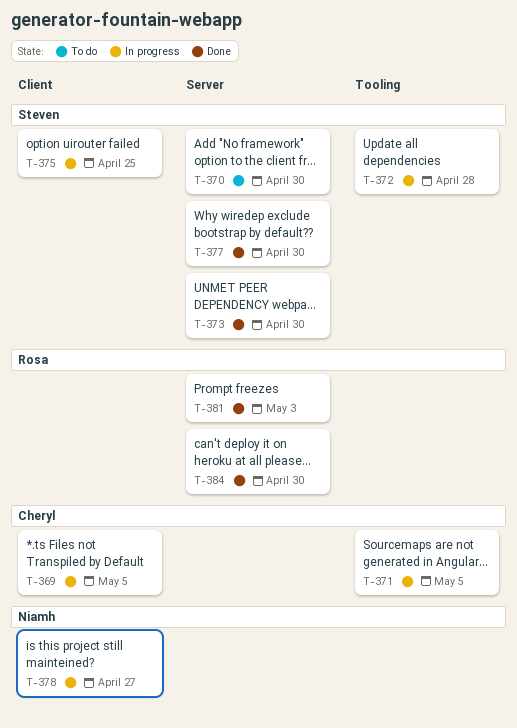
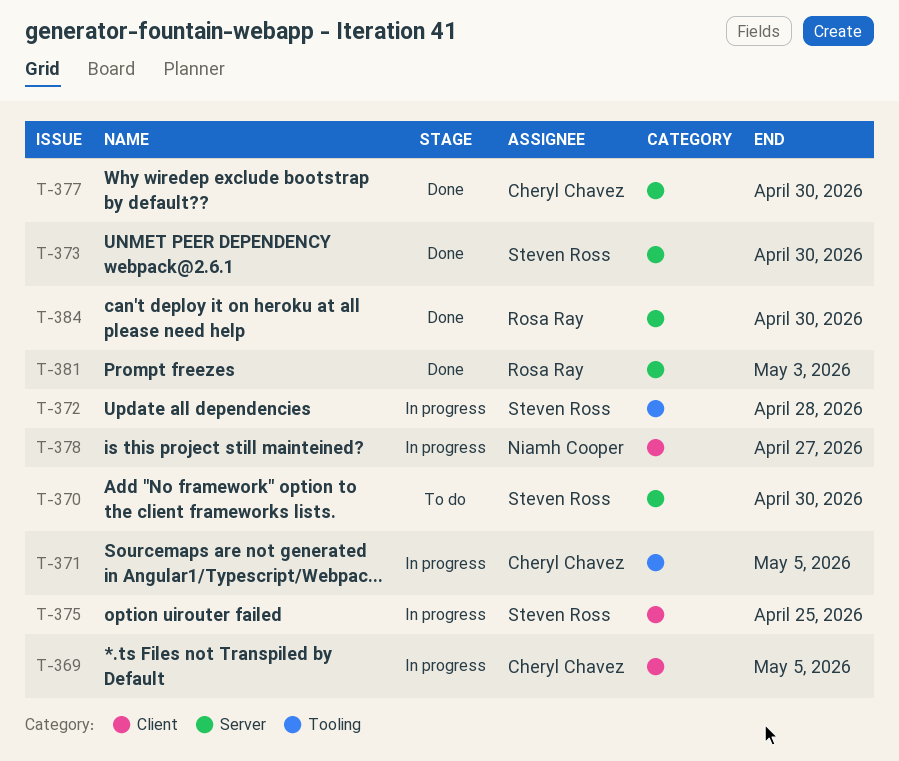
T-377, owner: Steven Ross -> Cheryl Chavez

